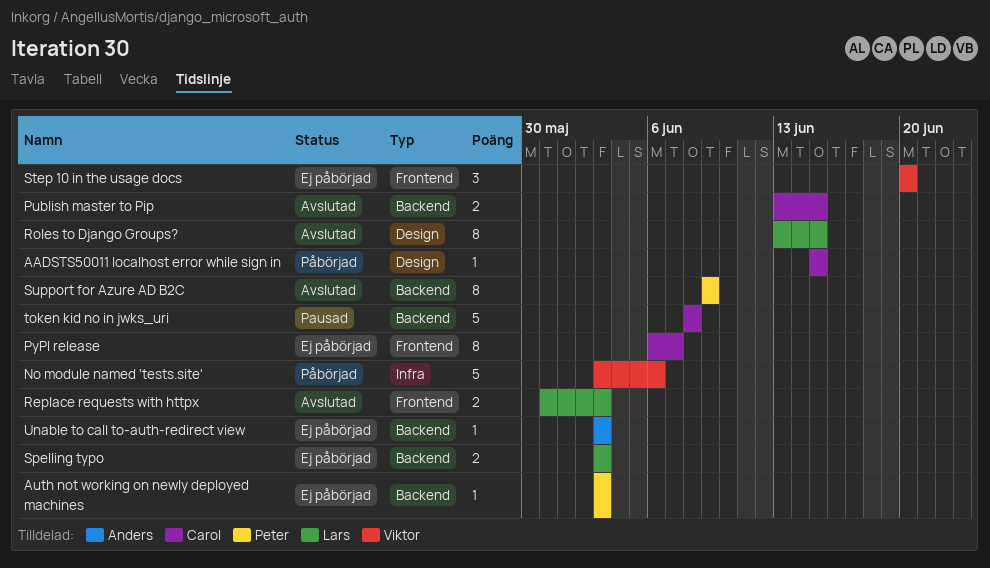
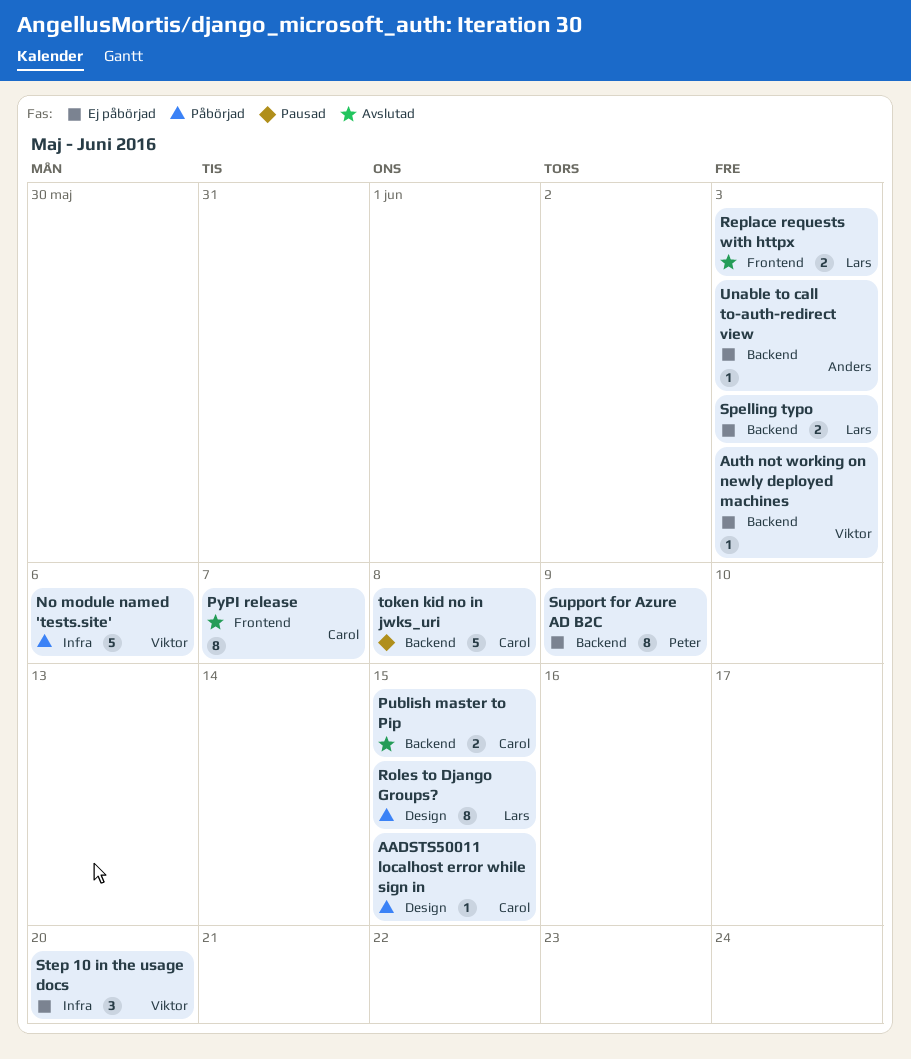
Auth not working on newly deployed machines, owner: Peter -> Viktor
PyPI release, status: Ej påbörjad -> Avslutad
Roles to Django Groups?, status: Avslutad -> Påbörjad
Step 10 in the usage docs, label: Frontend -> Infra
Support for Azure AD B2C, status: Avslutad -> Ej påbörjad

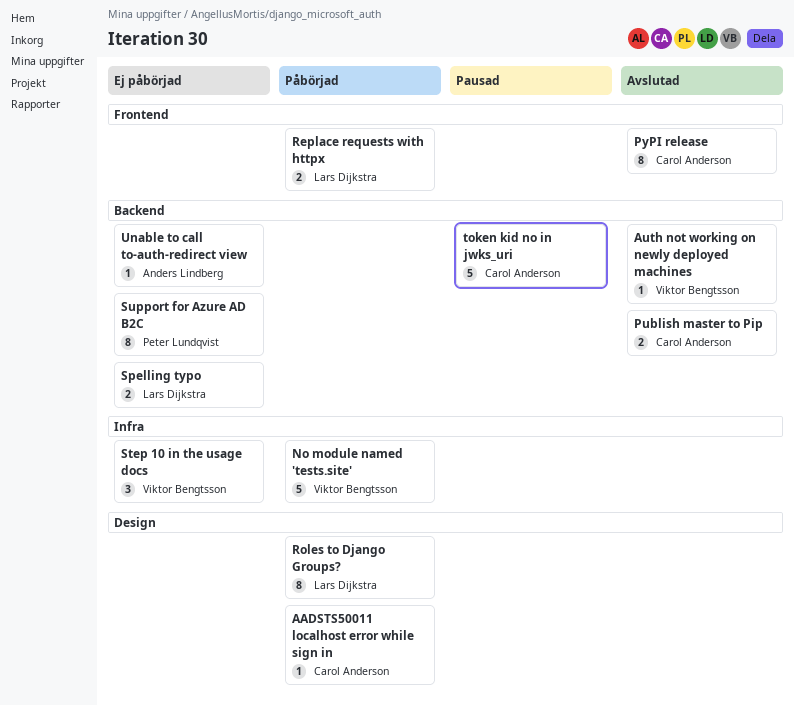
Auth not working on newly deployed machines, status: Ej påbörjad -> Avslutad
Replace requests with httpx, status: Avslutad -> Påbörjad

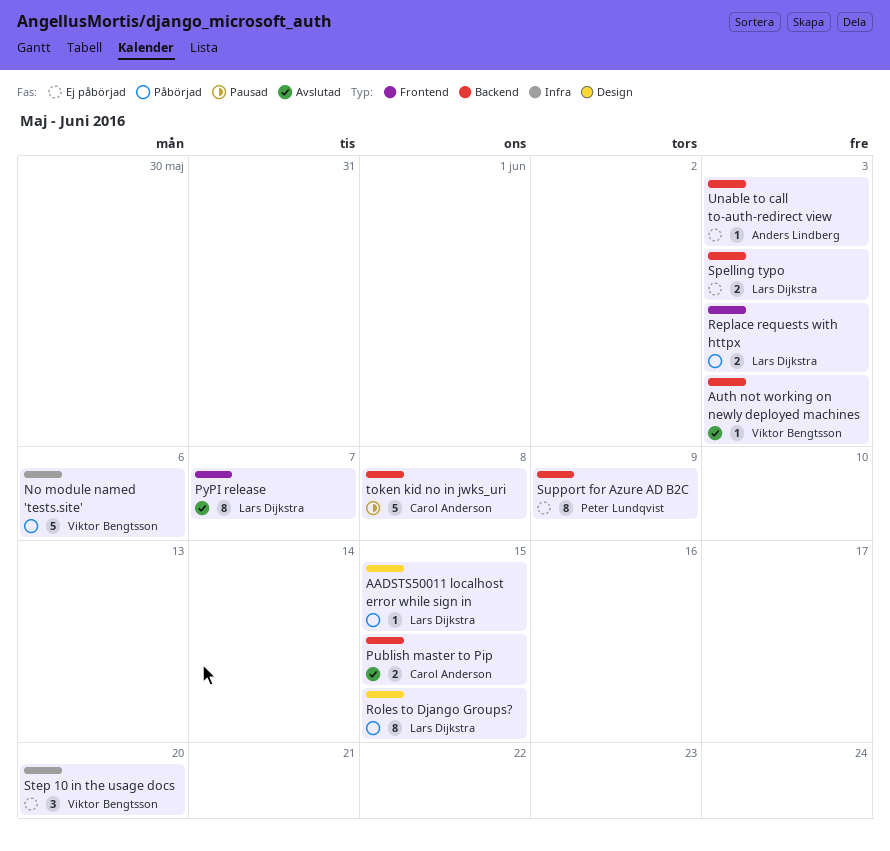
AADSTS50011 localhost error while sign in, owner: Carol Anderson -> Lars Dijkstra
PyPI release, owner: Carol Anderson -> Lars Dijkstra

